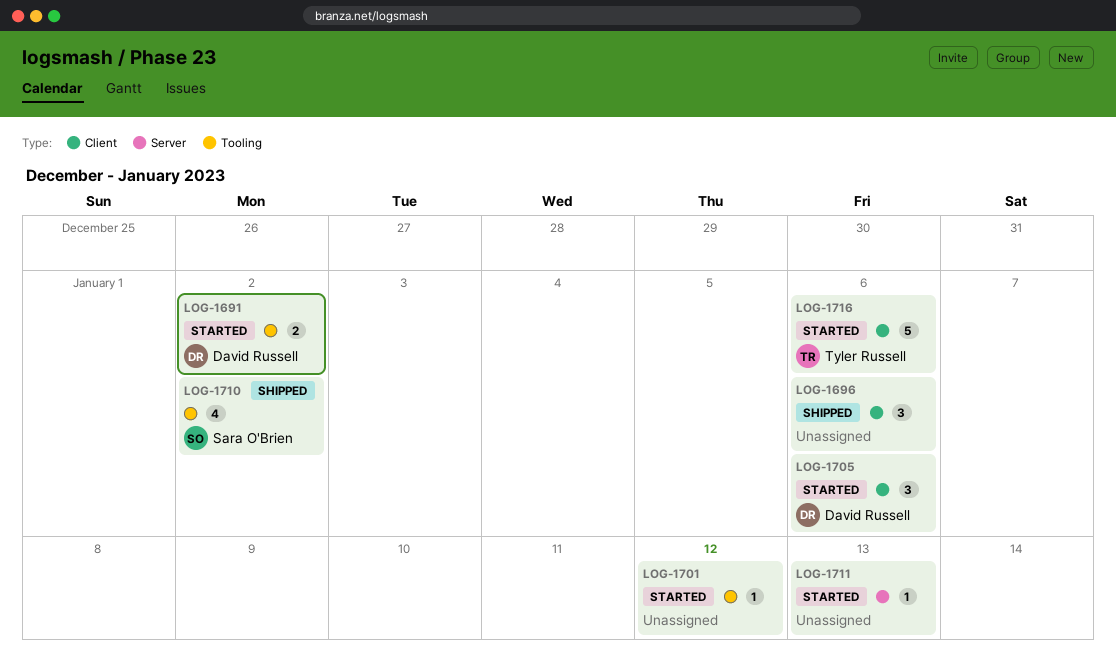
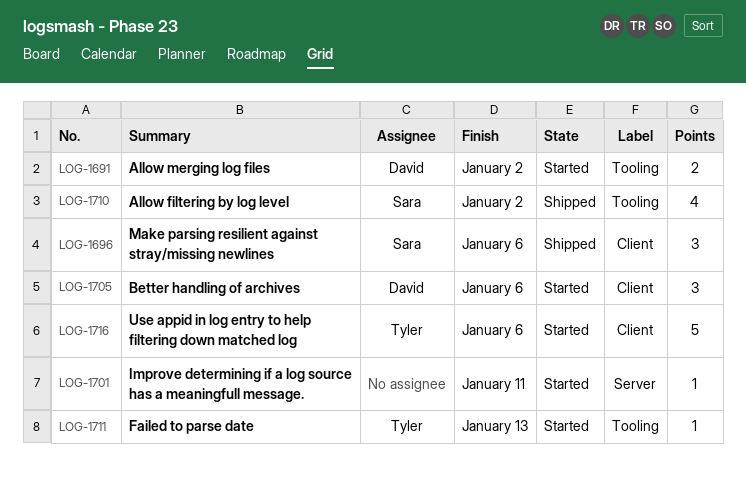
LOG-1696, owner: none -> Sara O'Brien
LOG-1701, label: Tooling -> Server
LOG-1701, due: Jan 12 -> Jan 11
LOG-1711, owner: none -> Tyler Russell
LOG-1711, label: Server -> Tooling

